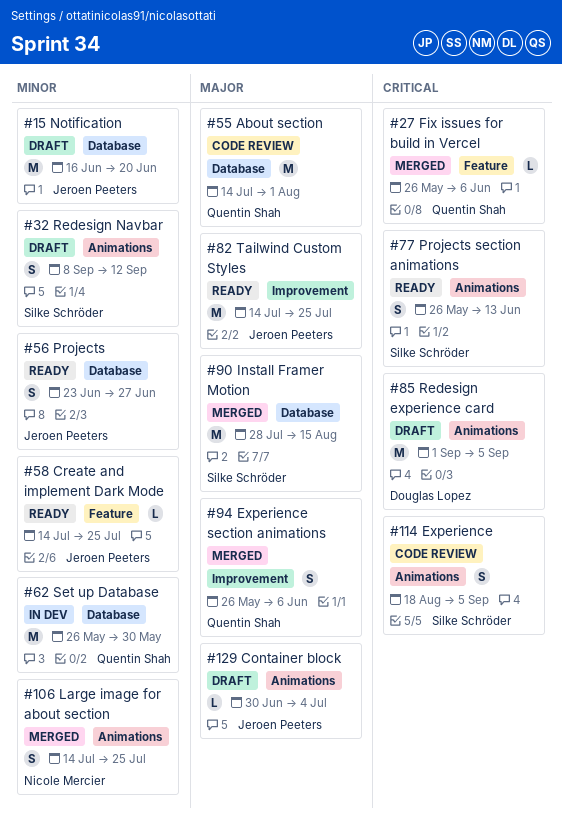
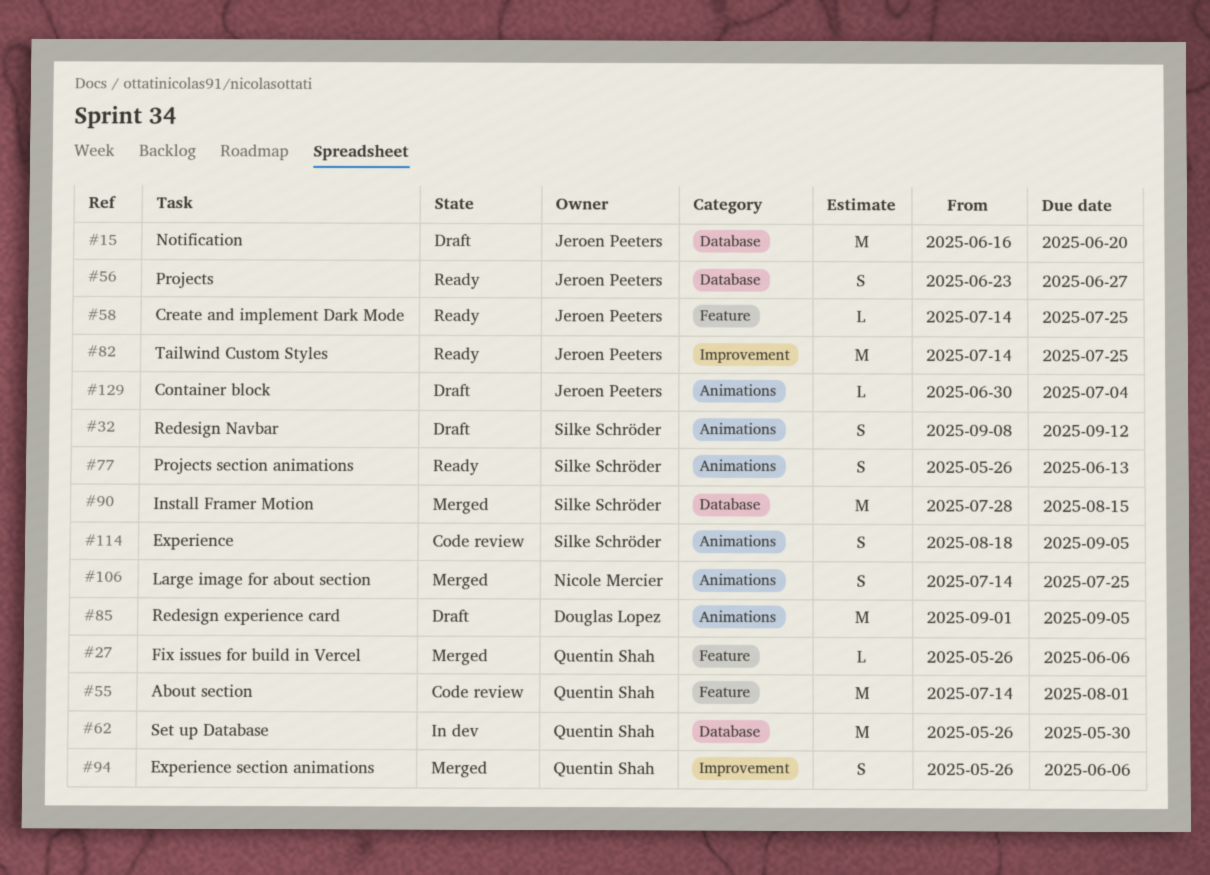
#55, label: Database -> Feature

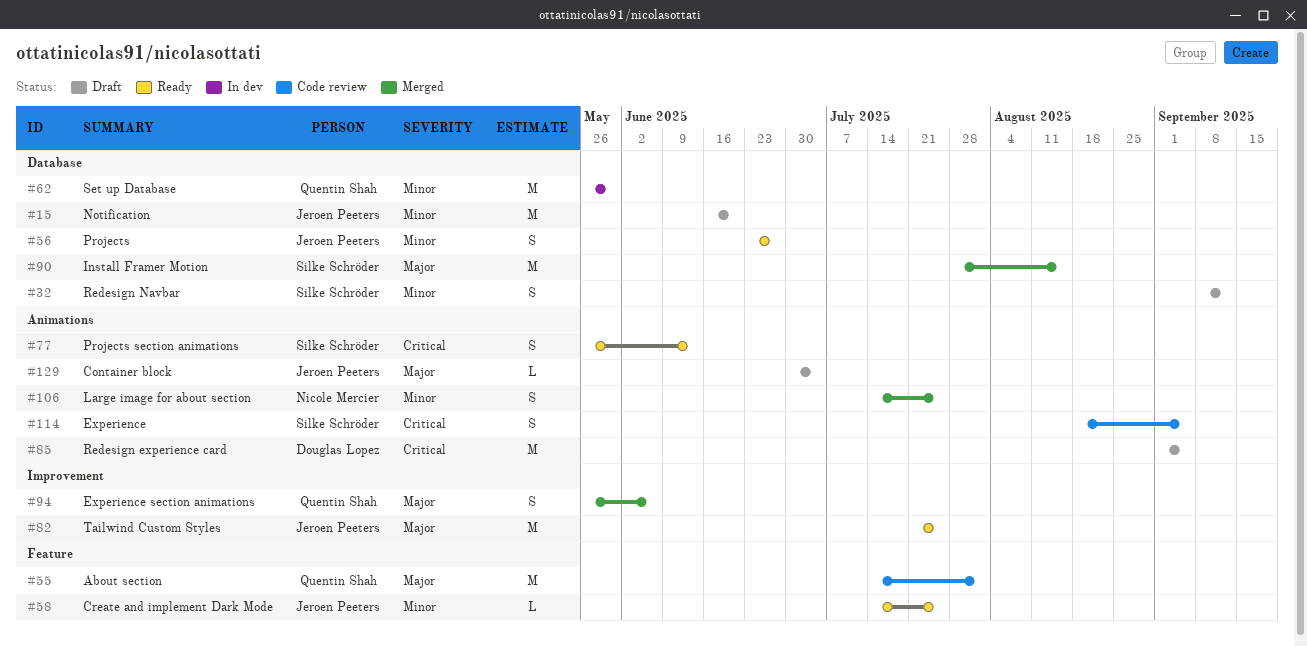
#27: present -> none
#32, label: Animations -> Database
#82, start: Jul 14 -> Jul 21

